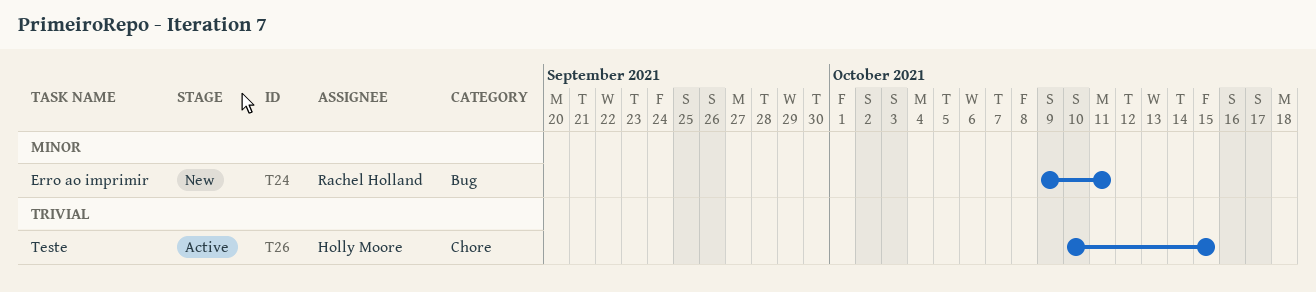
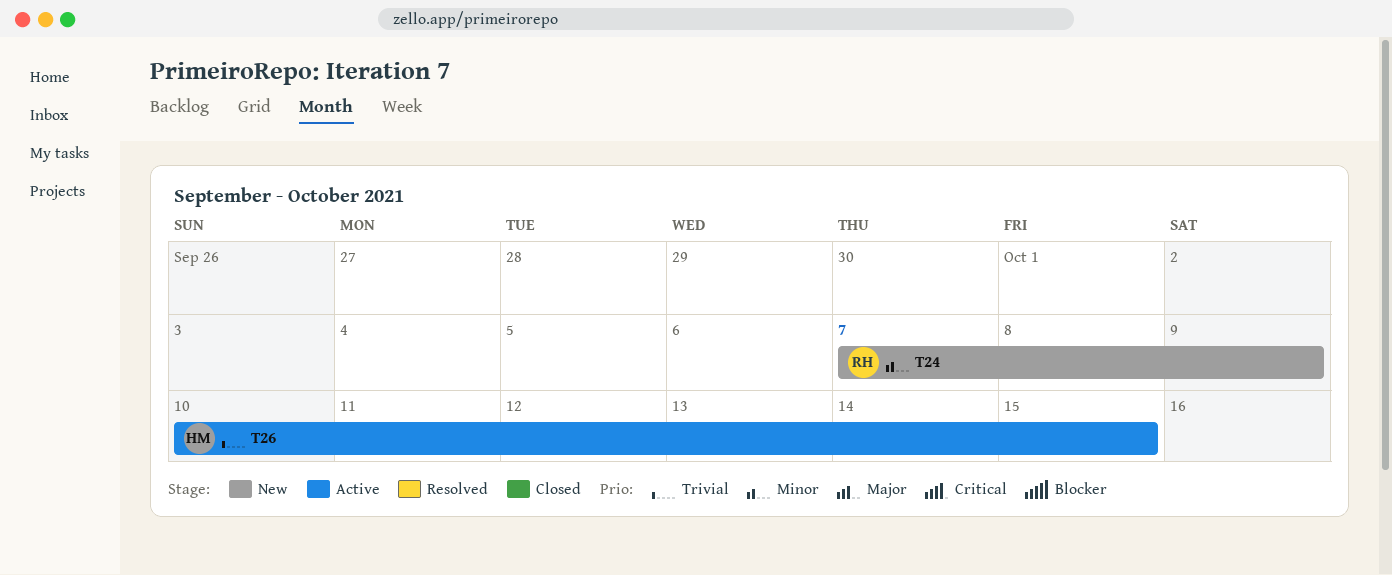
T24, start: Oct 9 -> Oct 7
T24, due: Oct 11 -> Oct 9

